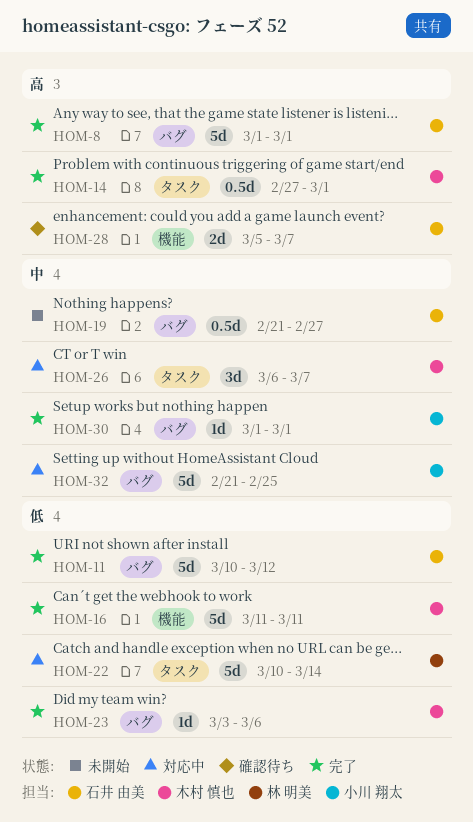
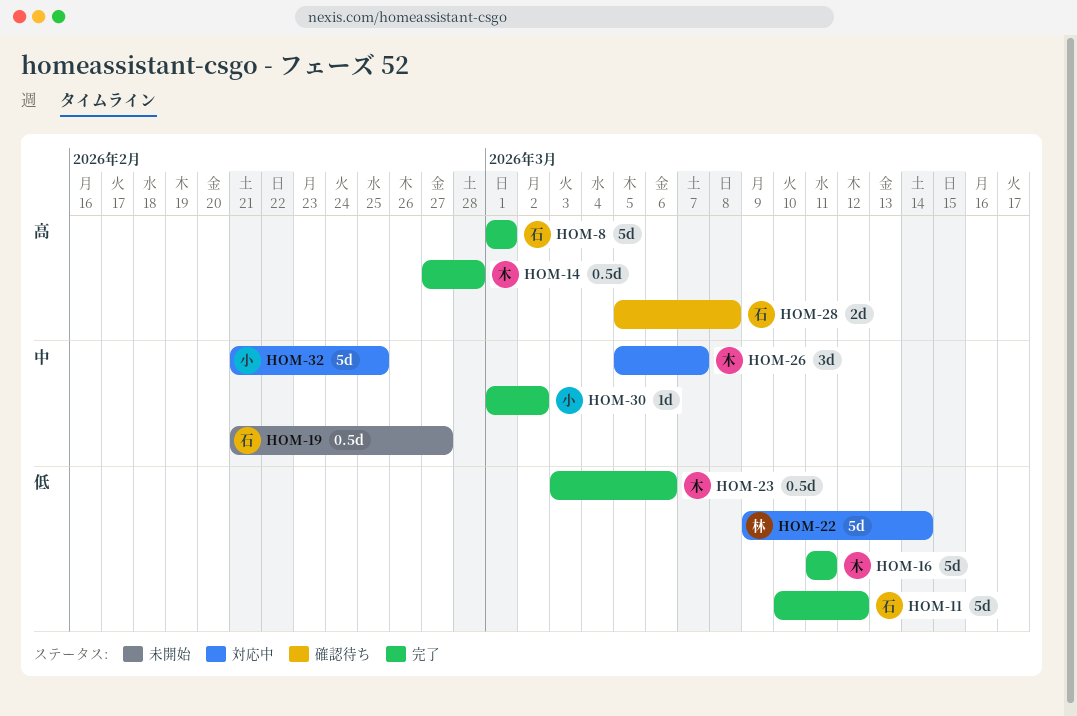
HOM-14, due: Mar 1 -> Feb 28
HOM-22, start: Mar 10 -> Mar 9
HOM-23, estimate: 1d -> 0.5d
HOM-26, start: Mar 6 -> Mar 5
HOM-28, due: Mar 7 -> Mar 8
HOM-30, due: Mar 1 -> Mar 2

